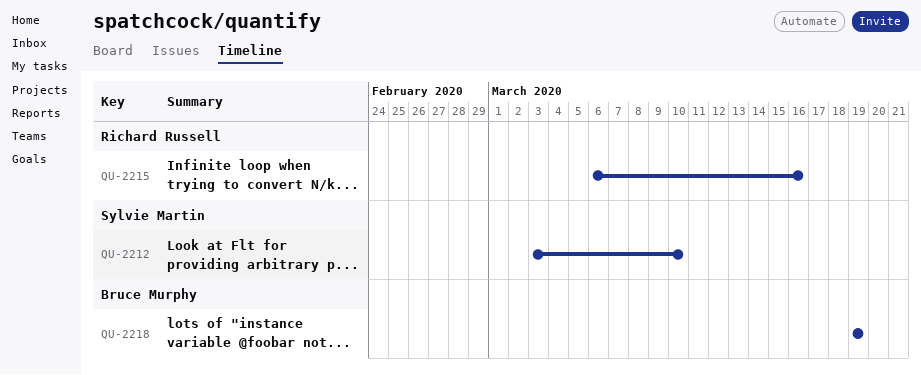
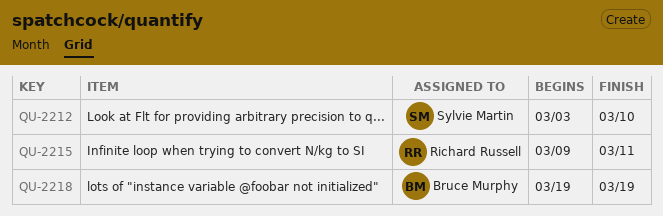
QU-2215, start: Mar 6 -> Mar 9
QU-2215, due: Mar 16 -> Mar 11

